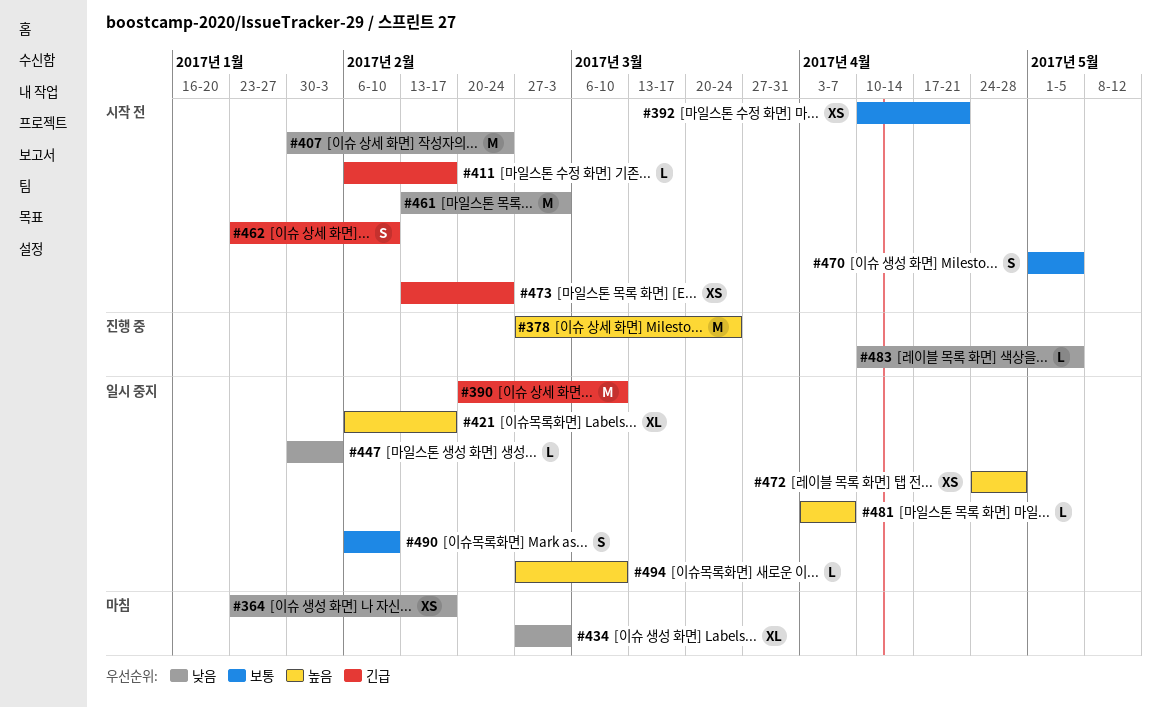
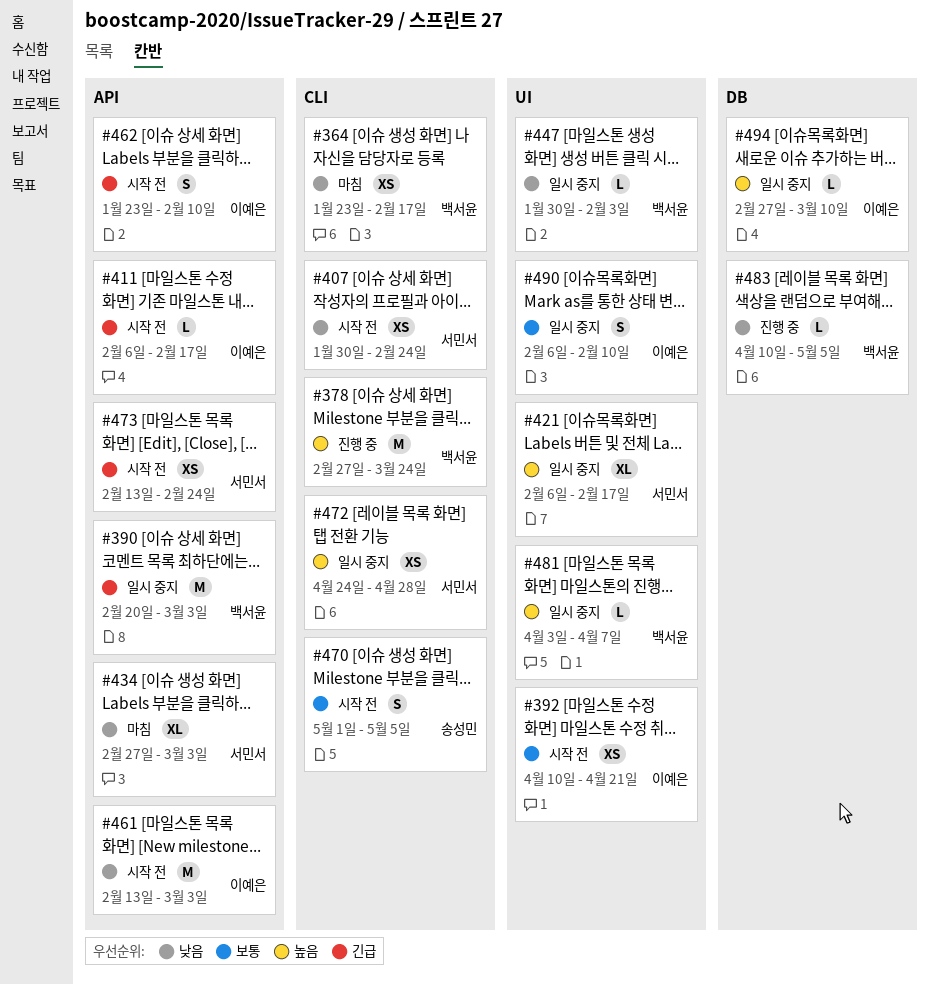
#390, due: Mar 10 -> Mar 3
#407, estimate: M -> XS

